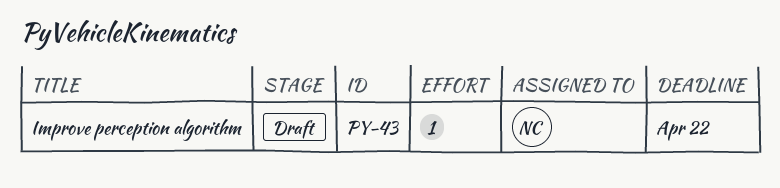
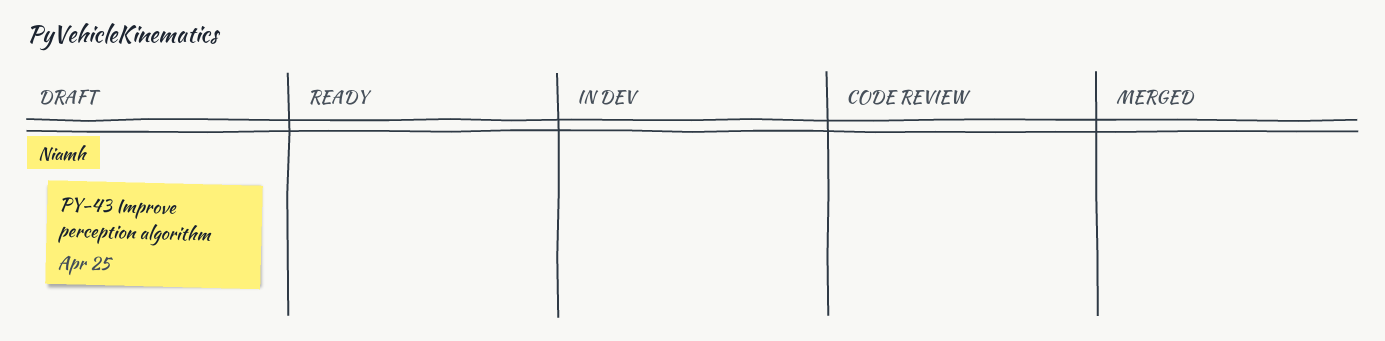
PY-43, due: Apr 22 -> Apr 25

